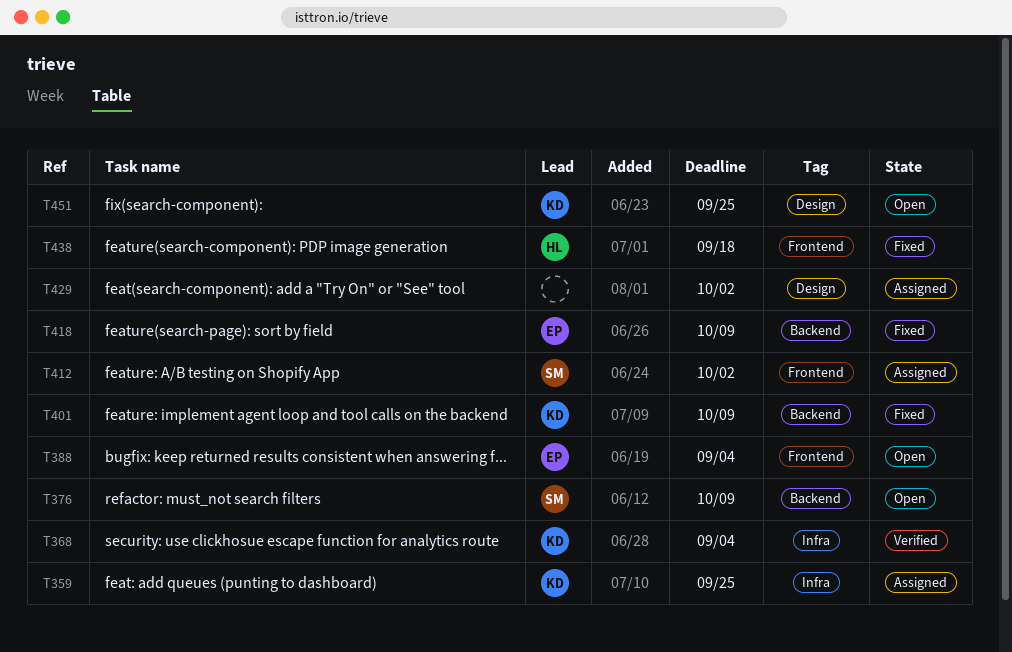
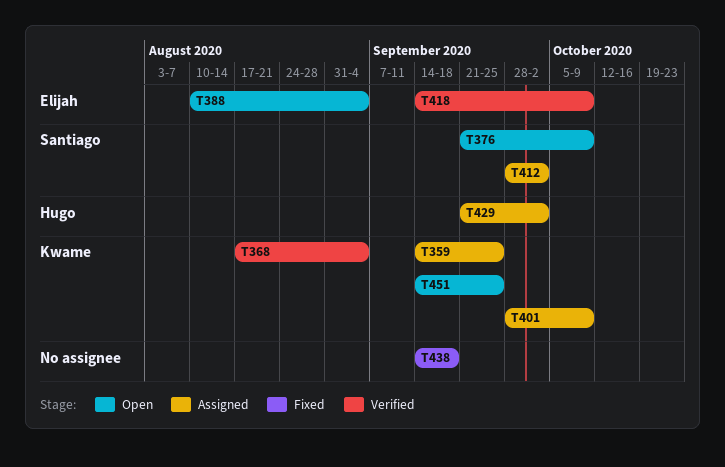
T401, status: Fixed -> Assigned
T418, status: Fixed -> Verified
T429, owner: none -> Hugo
T438, owner: Hugo -> none

